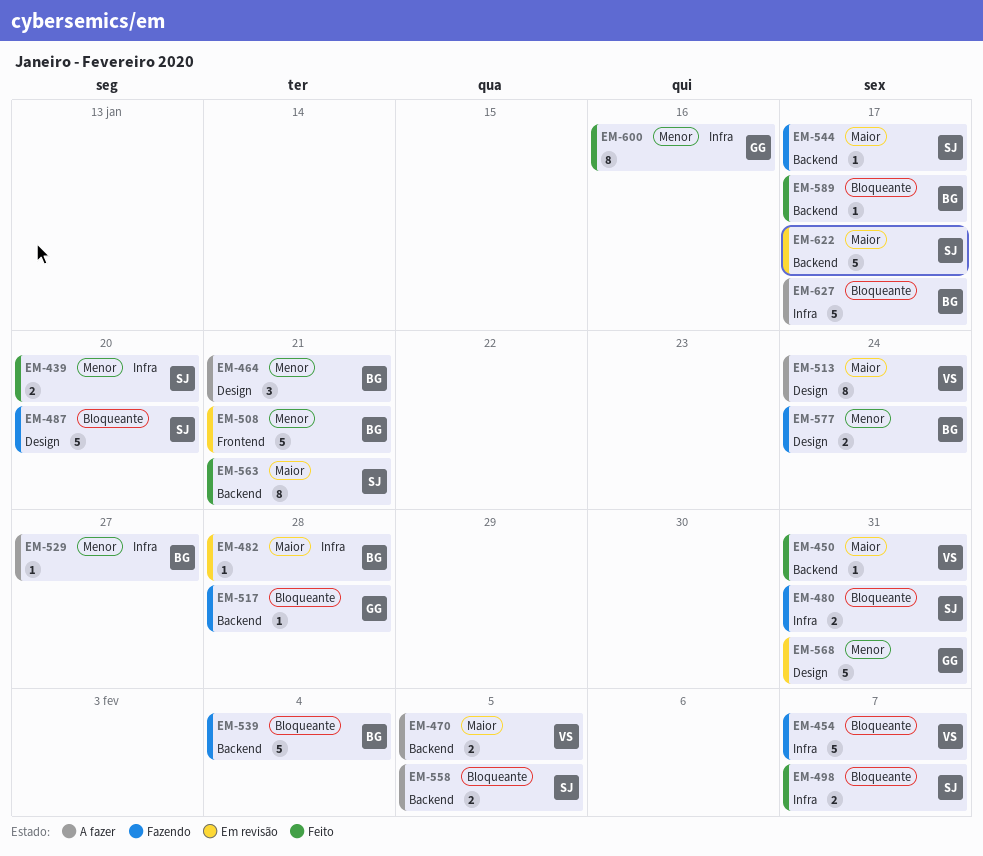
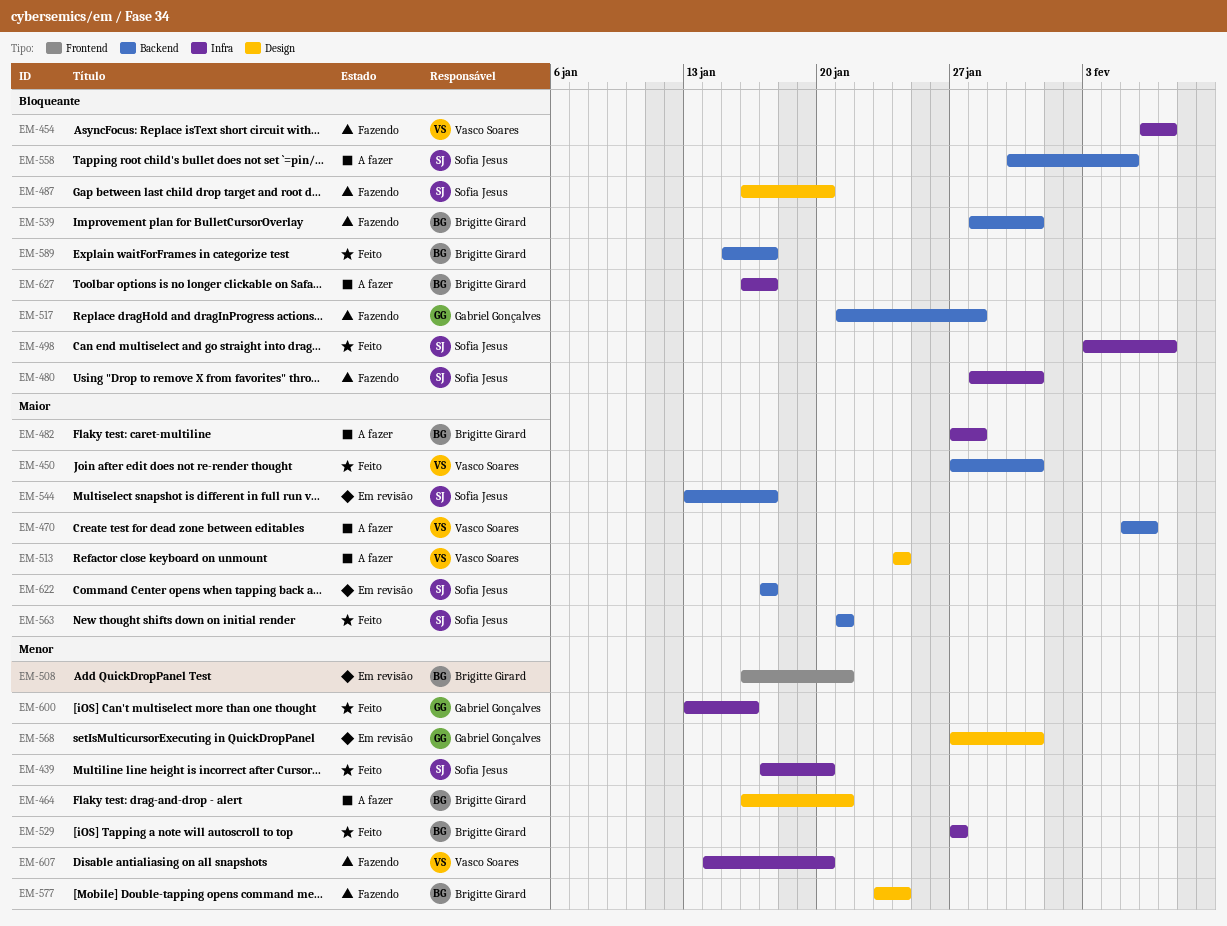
EM-470, due: Feb 5 -> Feb 6
EM-482, status: Em revisão -> A fazer
EM-529, status: A fazer -> Feito
EM-539, due: Feb 4 -> Jan 31
EM-544, status: Fazendo -> Em revisão
EM-607: none -> present

